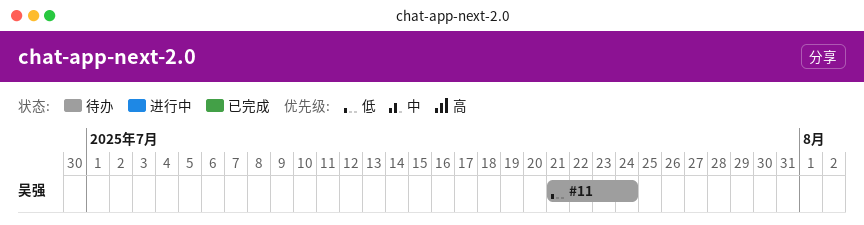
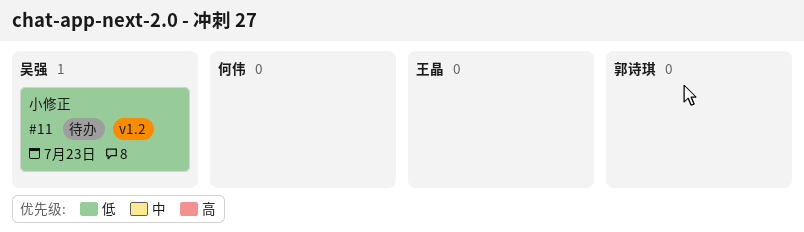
#11, due: Jul 24 -> Jul 23

